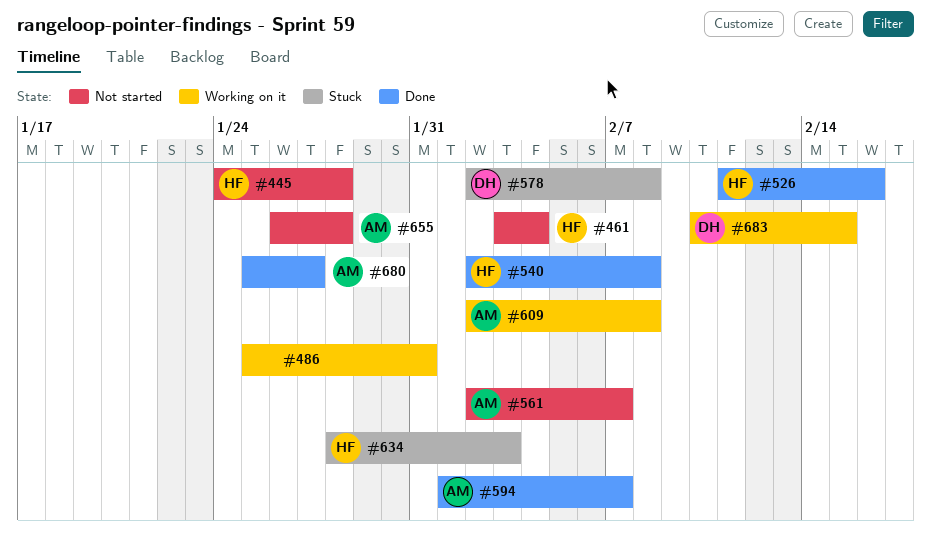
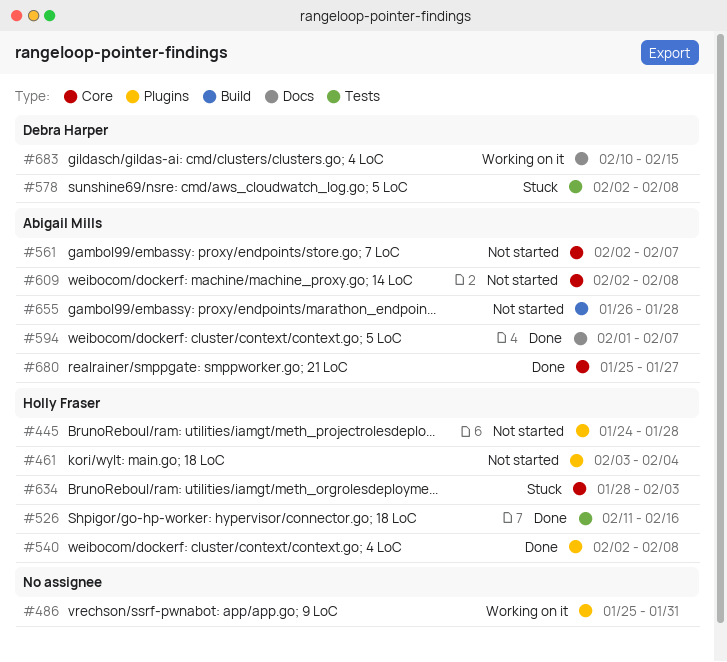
#609, status: Working on it -> Not started

